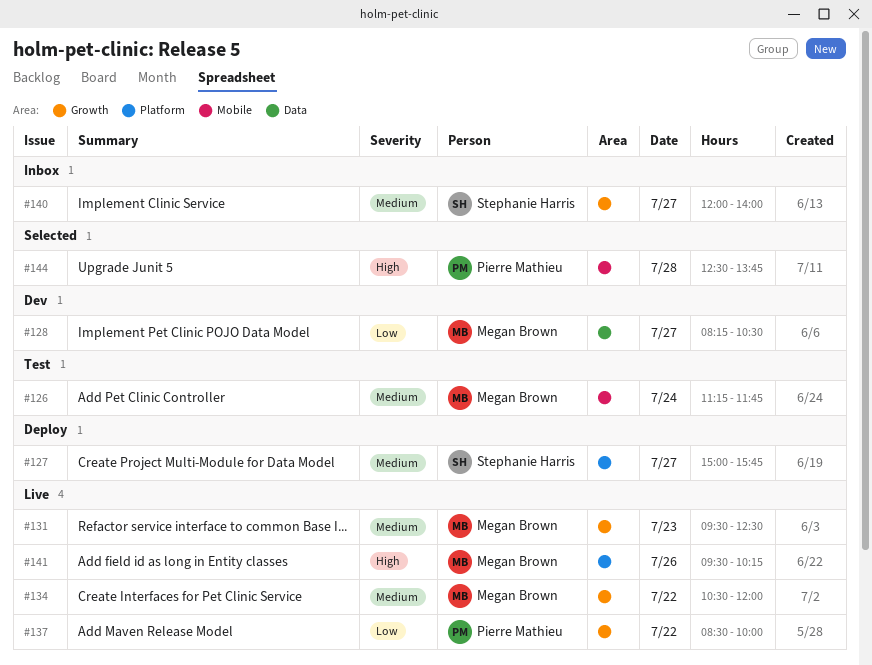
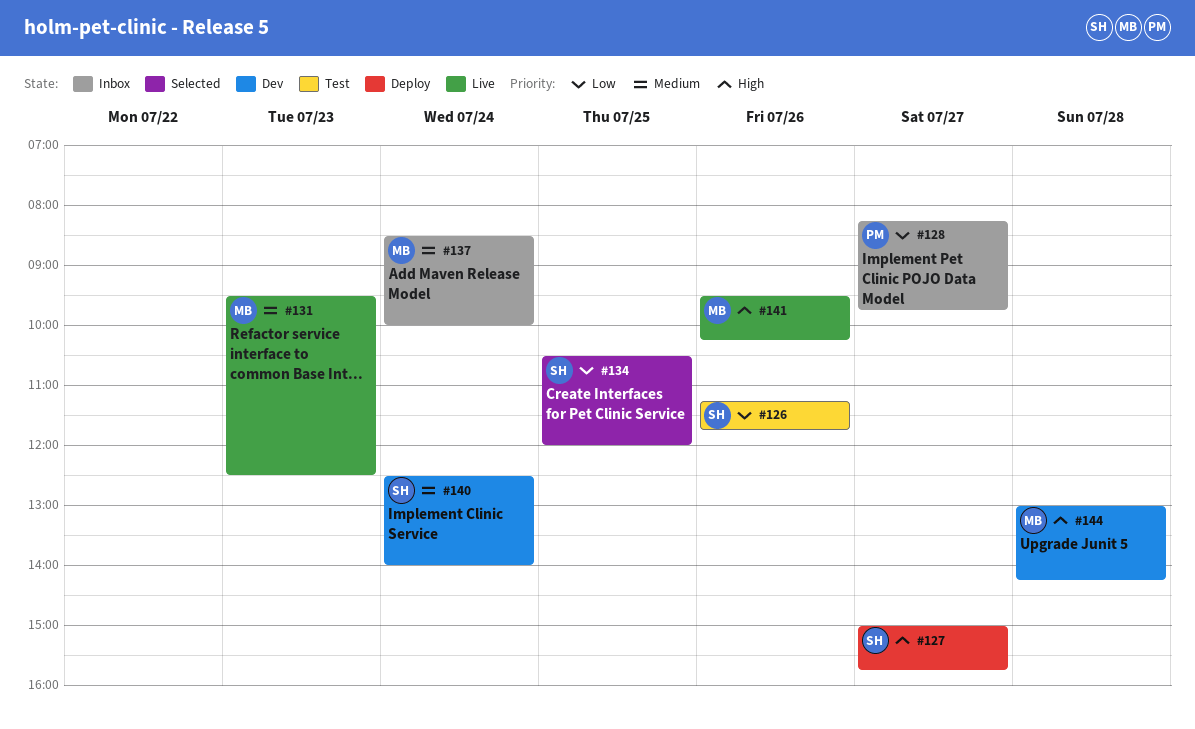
#126, owner: Megan Brown -> Stephanie Harris
#126, priority: Medium -> Low
#126, day: Jul 24 -> Jul 26
#127, priority: Medium -> High
#128, status: Dev -> Inbox
#128, owner: Megan Brown -> Pierre Mathieu
#128, ends: 10:30 -> 09:45
#134, status: Live -> Selected
#134, owner: Megan Brown -> Stephanie Harris
#134, priority: Medium -> Low
#134, day: Jul 22 -> Jul 25
#137, status: Live -> Inbox
#137, owner: Pierre Mathieu -> Megan Brown
#137, priority: Low -> Medium
#137, day: Jul 22 -> Jul 24
#140, status: Inbox -> Dev
#140, day: Jul 27 -> Jul 24
#140, begins: 12:00 -> 12:30
#144, status: Selected -> Dev
#144, owner: Pierre Mathieu -> Megan Brown
#144, begins: 12:30 -> 13:00
#144, ends: 13:45 -> 14:15

